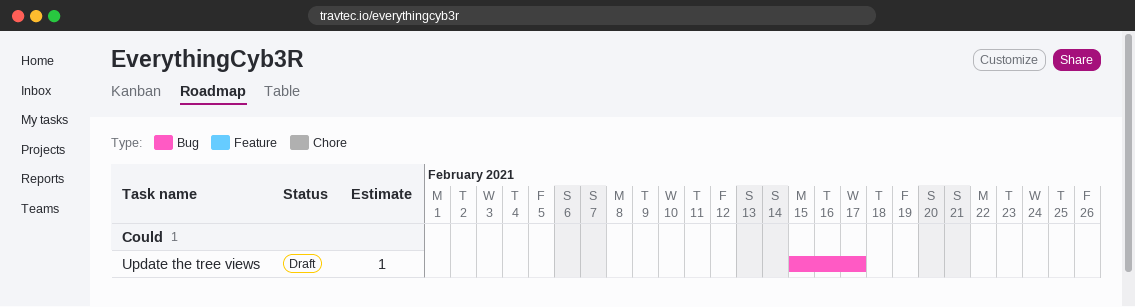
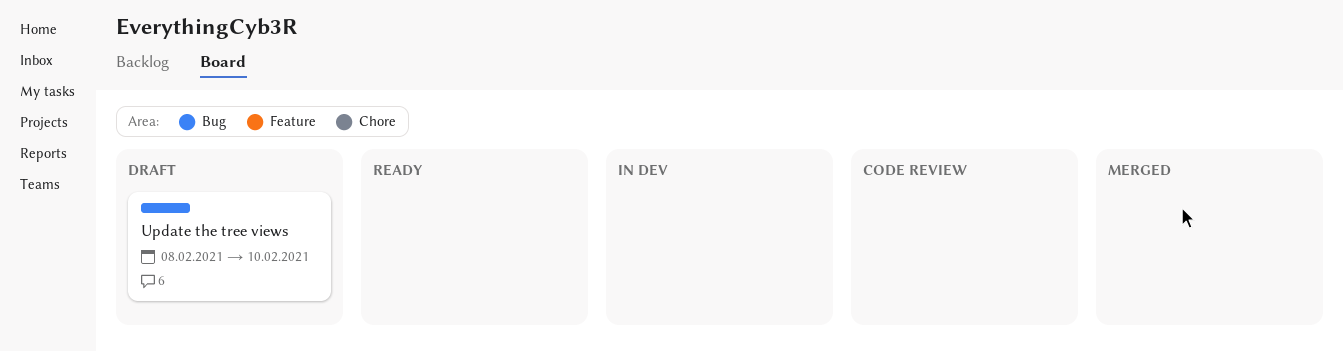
Update the tree views, start: Feb 15 -> Feb 8
Update the tree views, due: Feb 17 -> Feb 10

